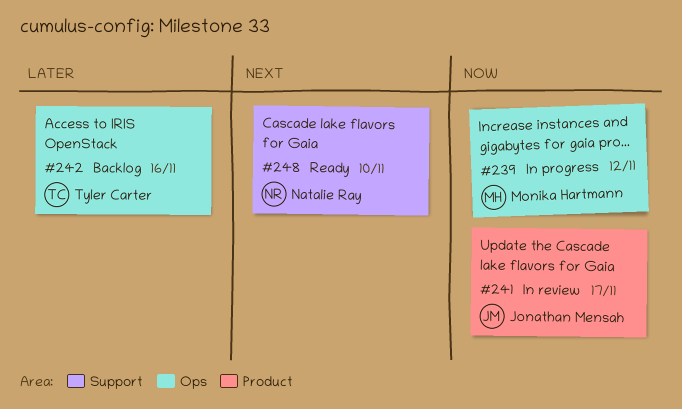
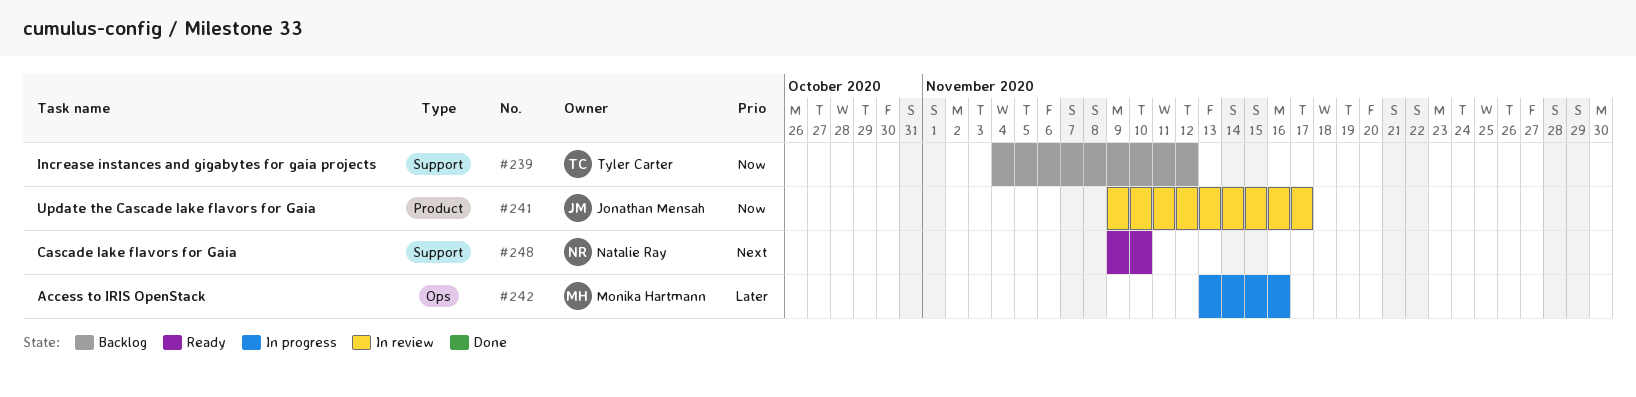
#239, status: In progress -> Backlog
#239, owner: Monika Hartmann -> Tyler Carter
#239, label: Ops -> Support
#242, status: Backlog -> In progress
#242, owner: Tyler Carter -> Monika Hartmann

